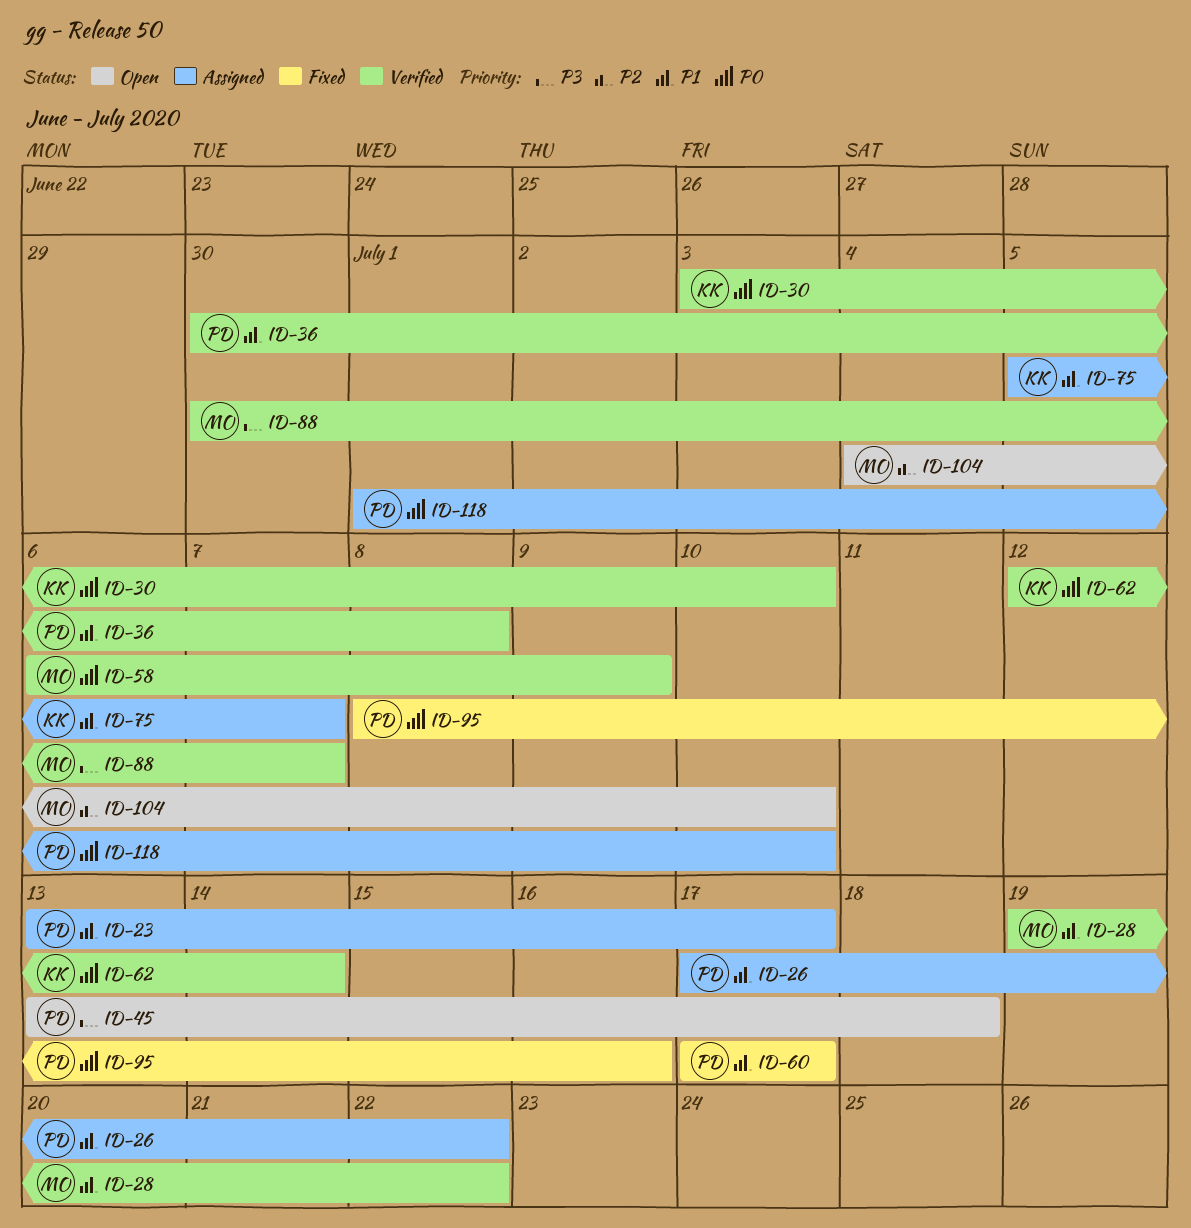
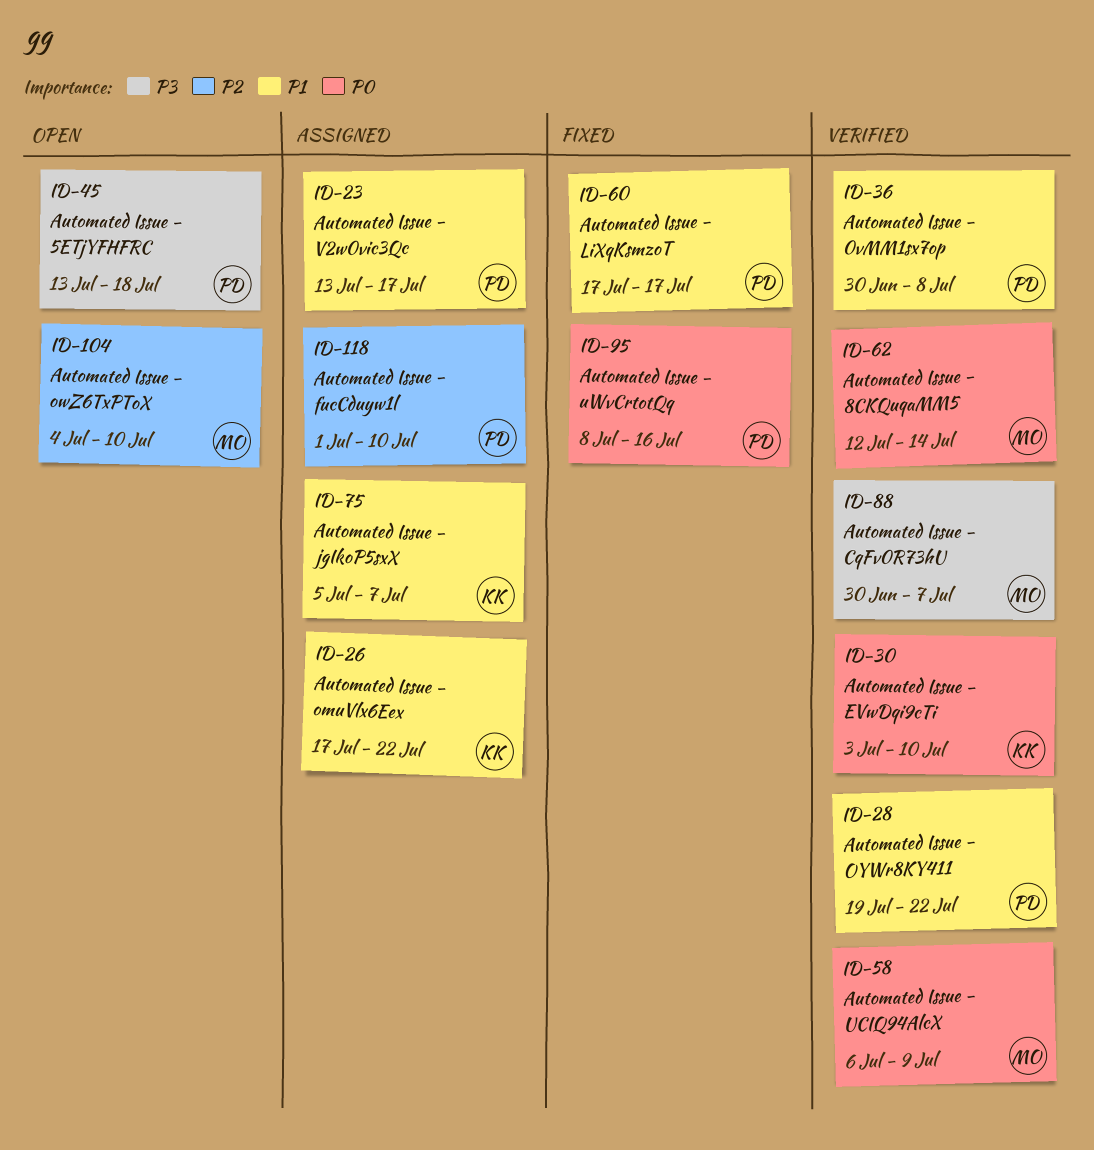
ID-26, owner: PD -> KK
ID-28, owner: MO -> PD
ID-62, owner: KK -> MO
ID-118, priority: P0 -> P2

